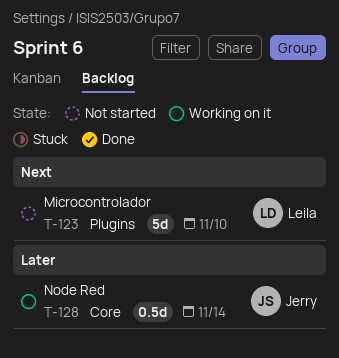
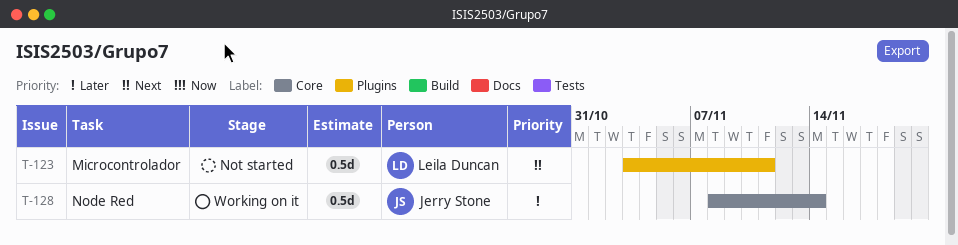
T-123, estimate: 5d -> 0.5d
T-123, due: Nov 10 -> Nov 11

